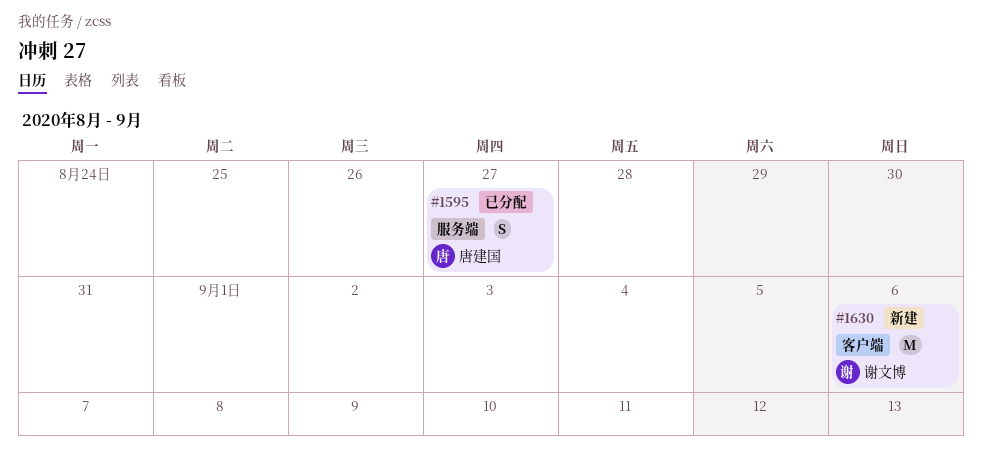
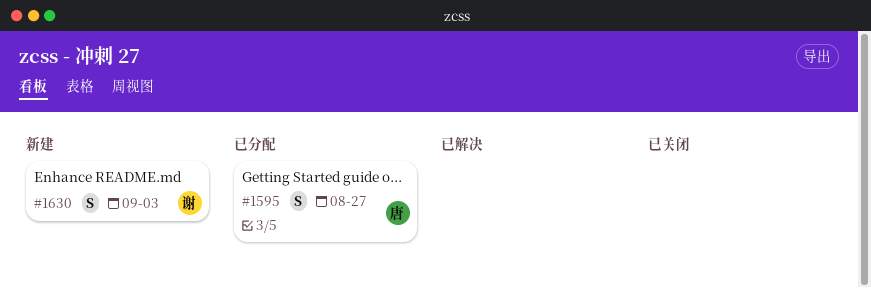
#1630, estimate: M -> S
#1630, due: Sep 6 -> Sep 3

